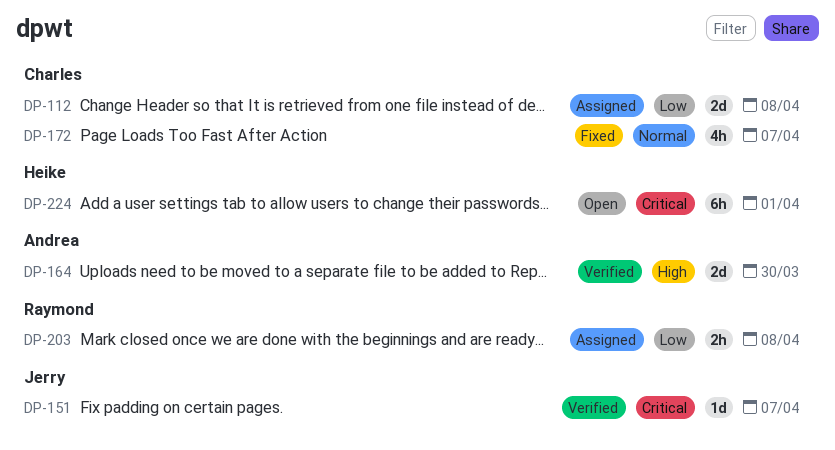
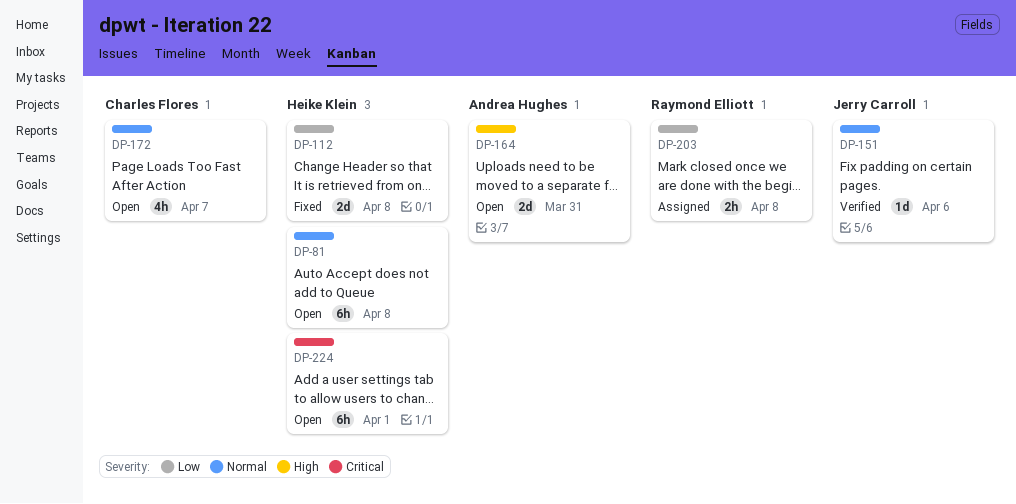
DP-81: none -> present
DP-112, status: Assigned -> Fixed
DP-112, owner: Charles Flores -> Heike Klein
DP-151, priority: Critical -> Normal
DP-151, due: Apr 7 -> Apr 6
DP-164, status: Verified -> Open
DP-164, due: Mar 30 -> Mar 31
DP-172, status: Fixed -> Open

